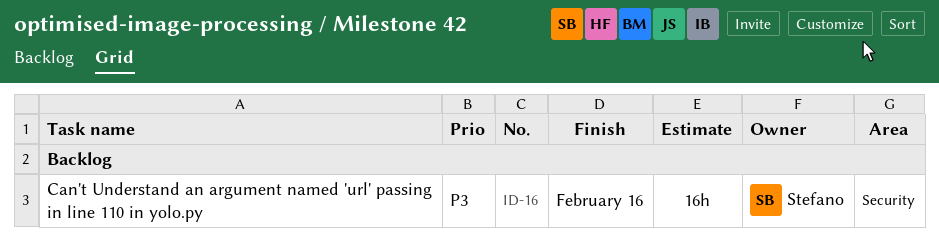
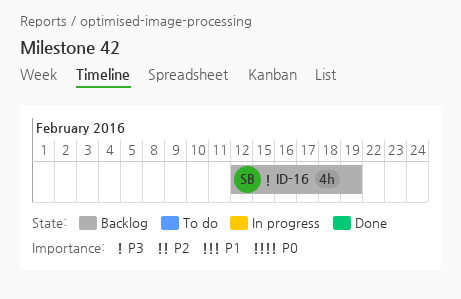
ID-16, estimate: 16h -> 4h
ID-16, due: Feb 16 -> Feb 19

